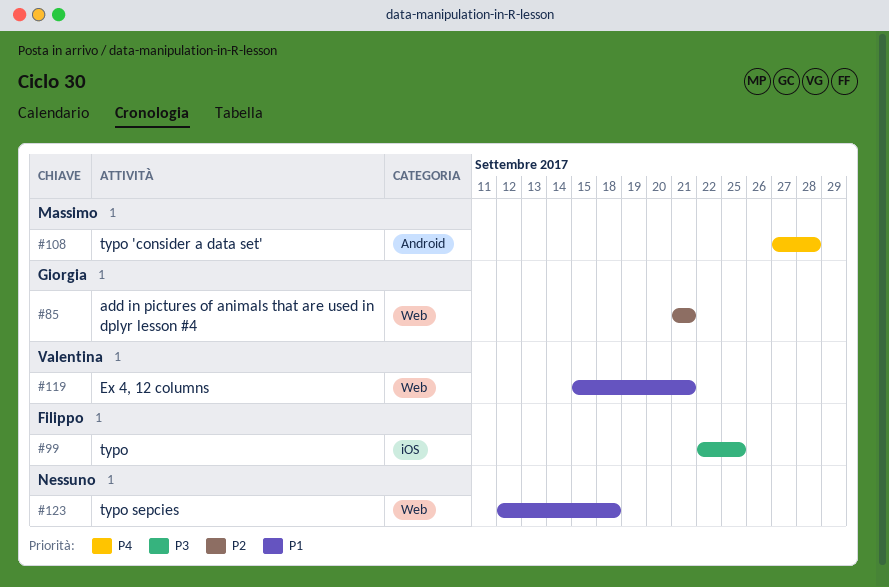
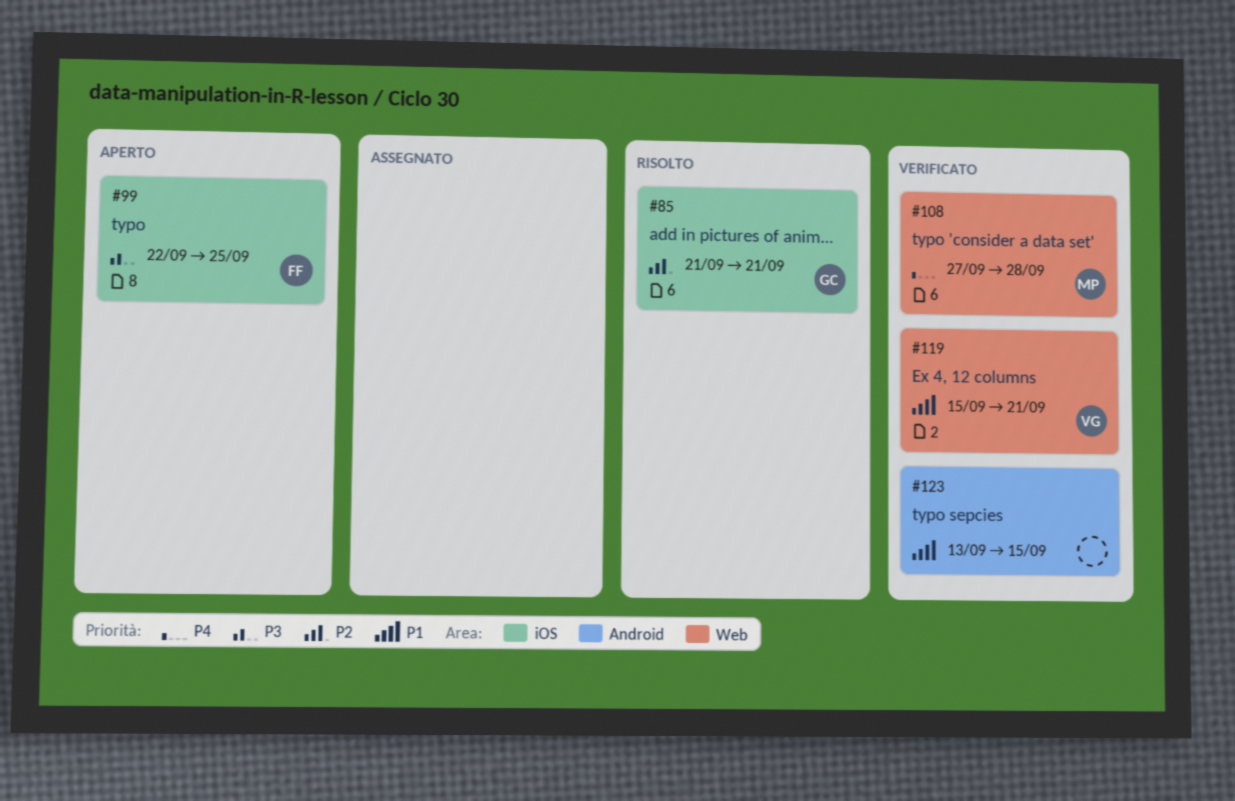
#85, label: Web -> iOS
#108, label: Android -> Web
#123, label: Web -> Android
#123, start: Sep 12 -> Sep 13
#123, due: Sep 18 -> Sep 15

